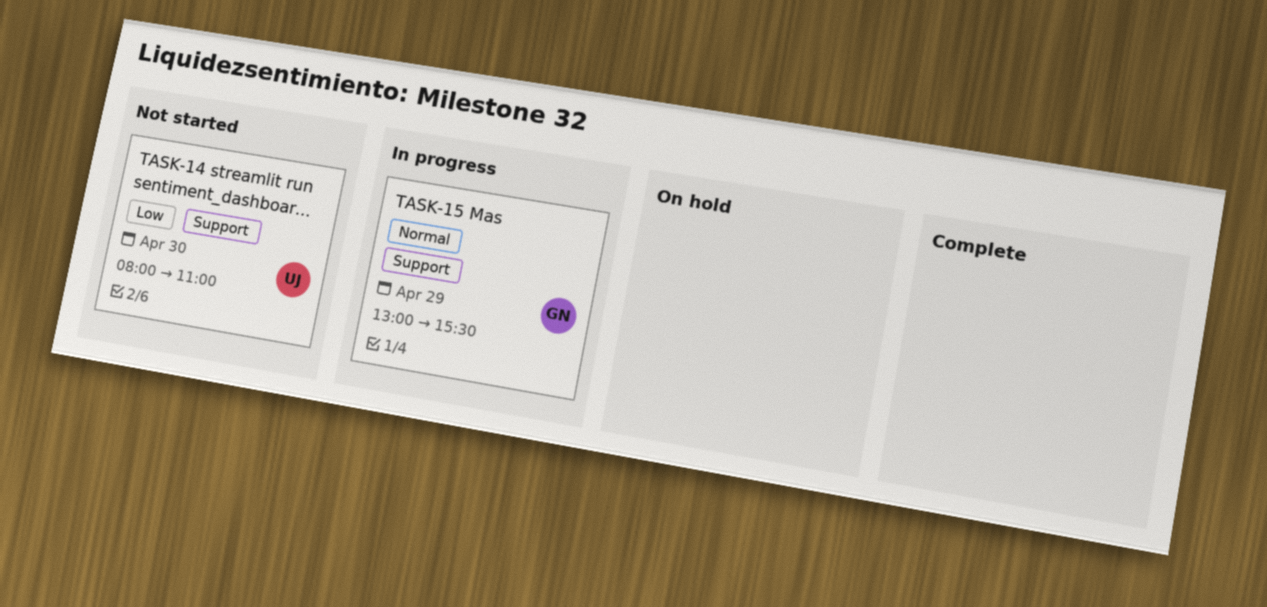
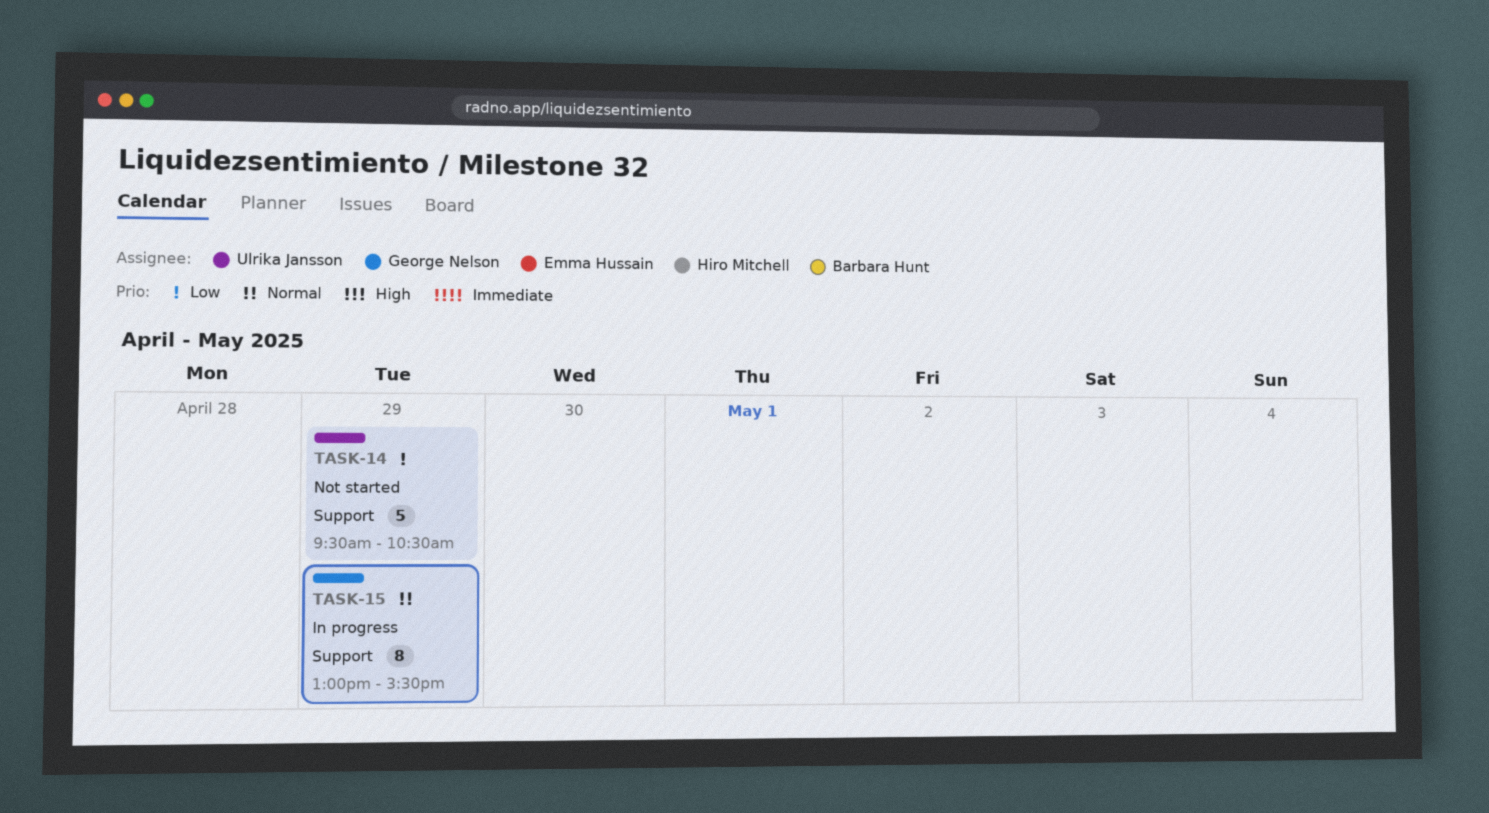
TASK-14, day: Apr 30 -> Apr 29
TASK-14, begins: 08:00 -> 09:30
TASK-14, ends: 11:00 -> 10:30

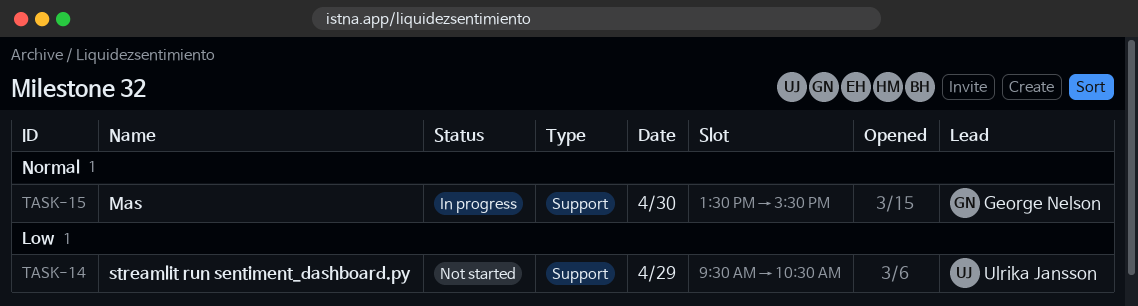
TASK-15, day: Apr 29 -> Apr 30
TASK-15, begins: 13:00 -> 13:30

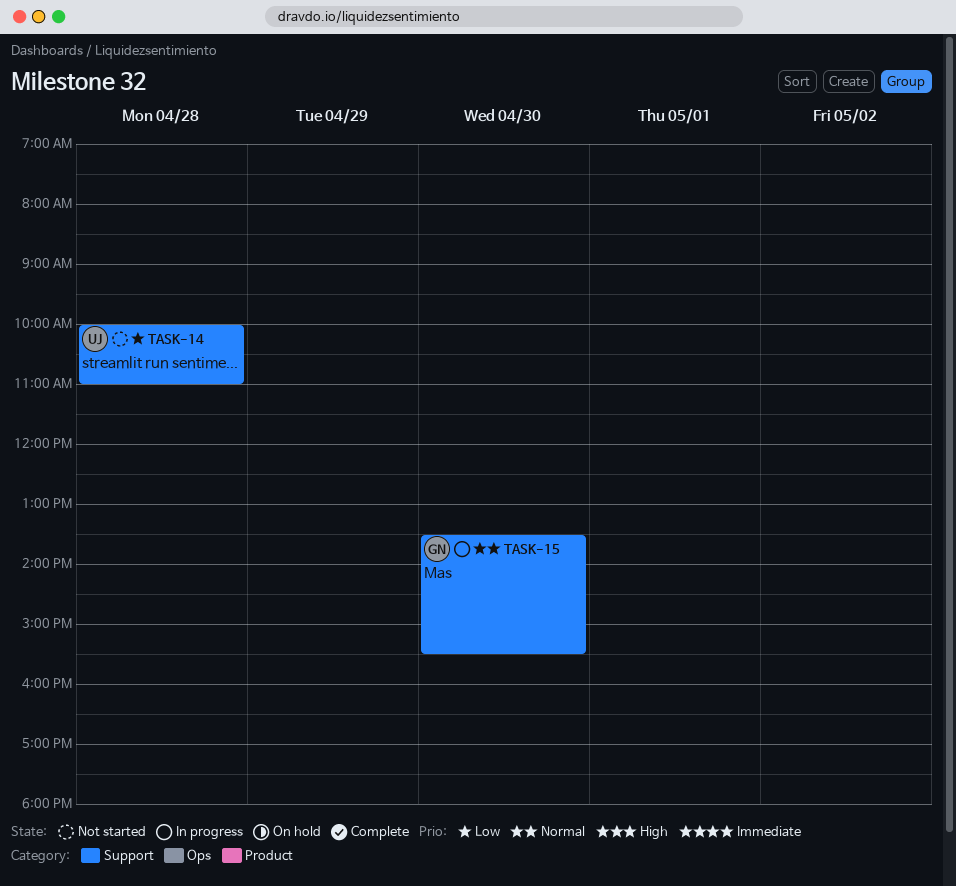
TASK-14, day: Apr 29 -> Apr 28
TASK-14, begins: 09:30 -> 10:00
TASK-14, ends: 10:30 -> 11:00

